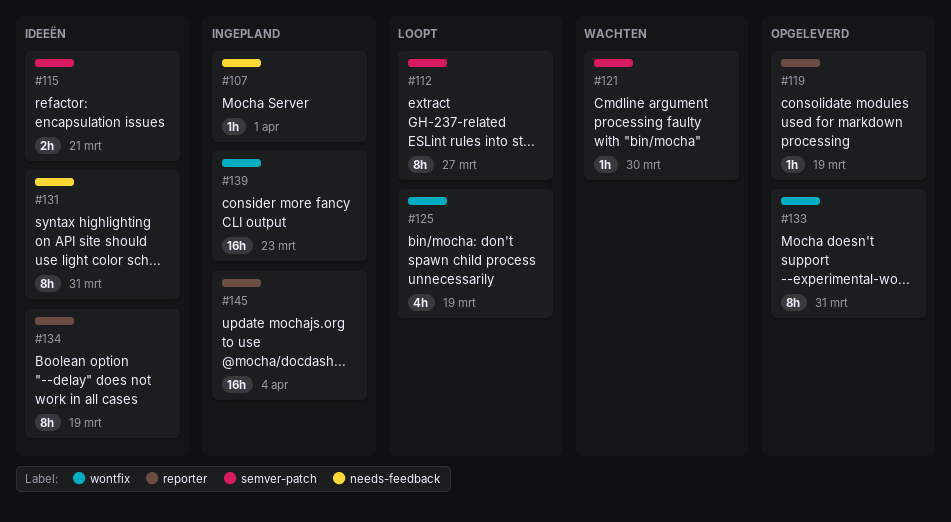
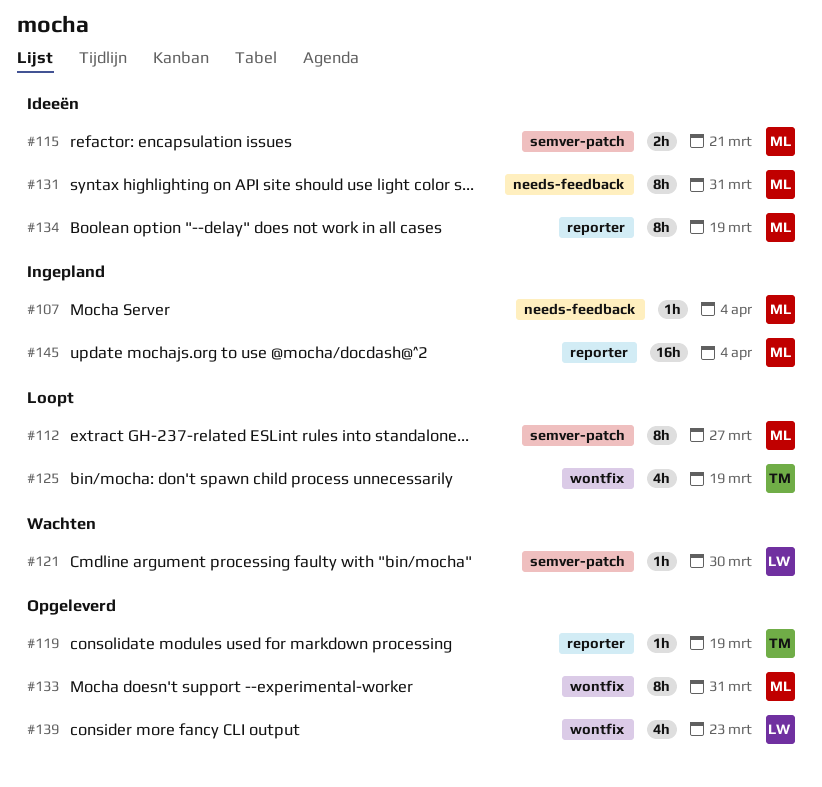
#107, due: Apr 1 -> Apr 4
#139, status: Ingepland -> Opgeleverd
#139, estimate: 16h -> 4h

